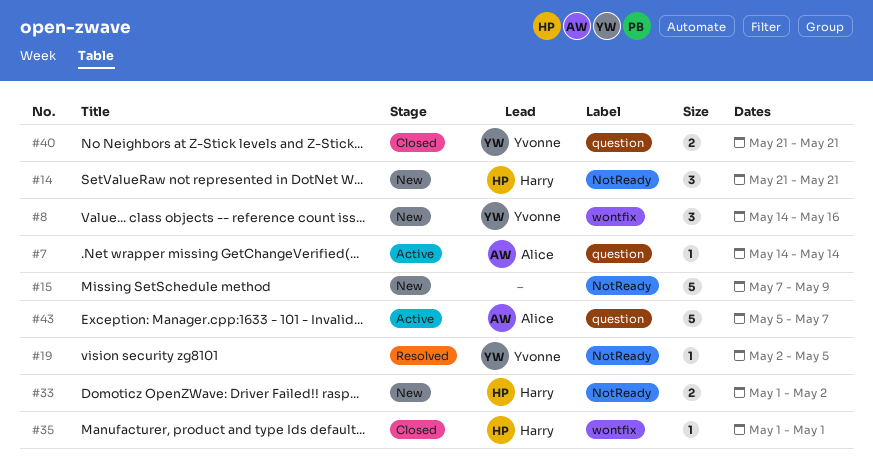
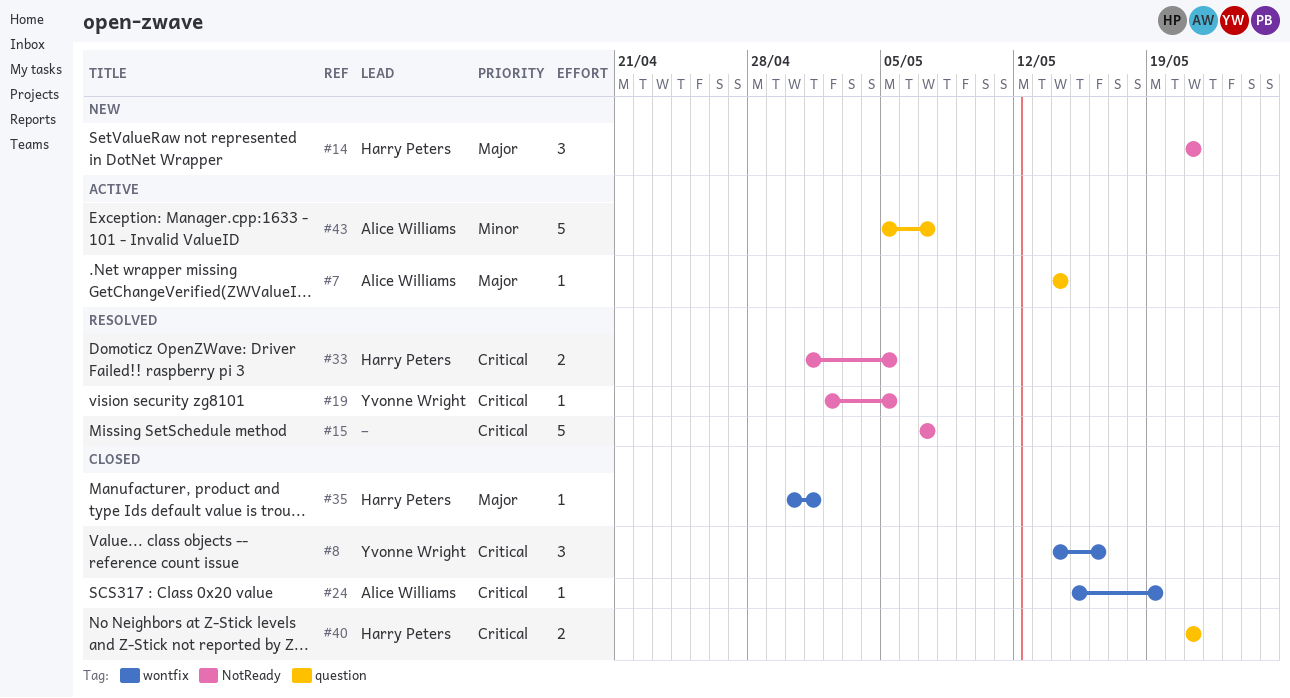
#8, status: New -> Closed
#15, status: New -> Resolved
#15, due: May 9 -> May 7
#24: none -> present
#33, status: New -> Resolved
#33, due: May 2 -> May 5
#35, start: May 1 -> Apr 30
#40, owner: Yvonne Wright -> Harry Peters

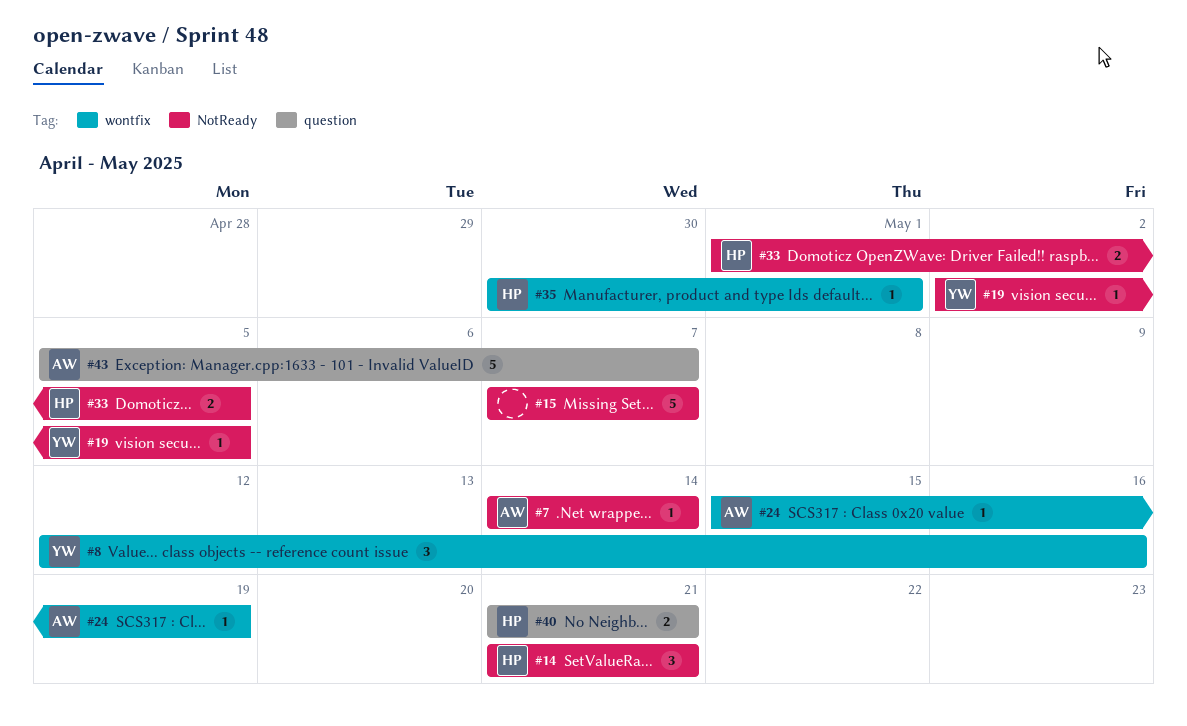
#7, label: question -> NotReady
#8, start: May 14 -> May 12

